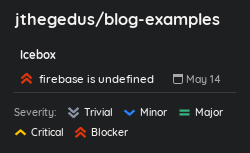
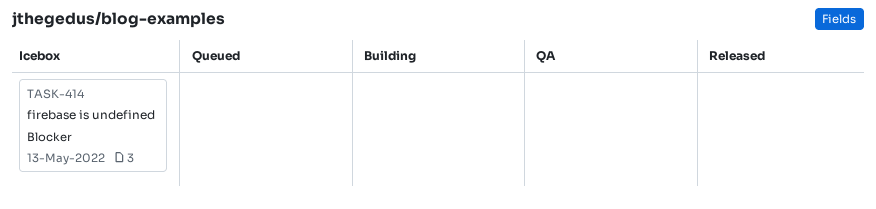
firebase is undefined, due: May 14 -> May 13

